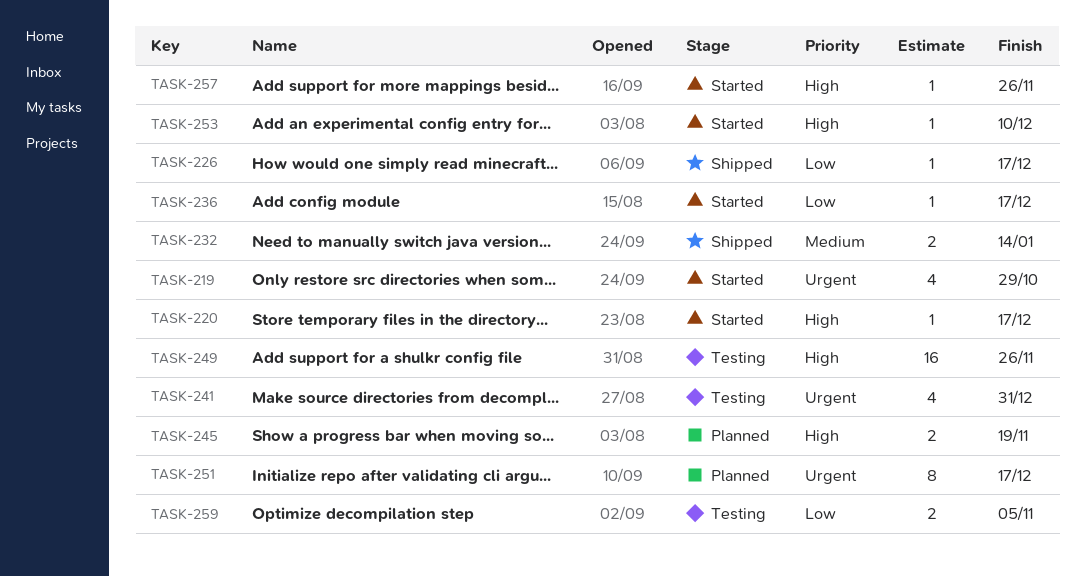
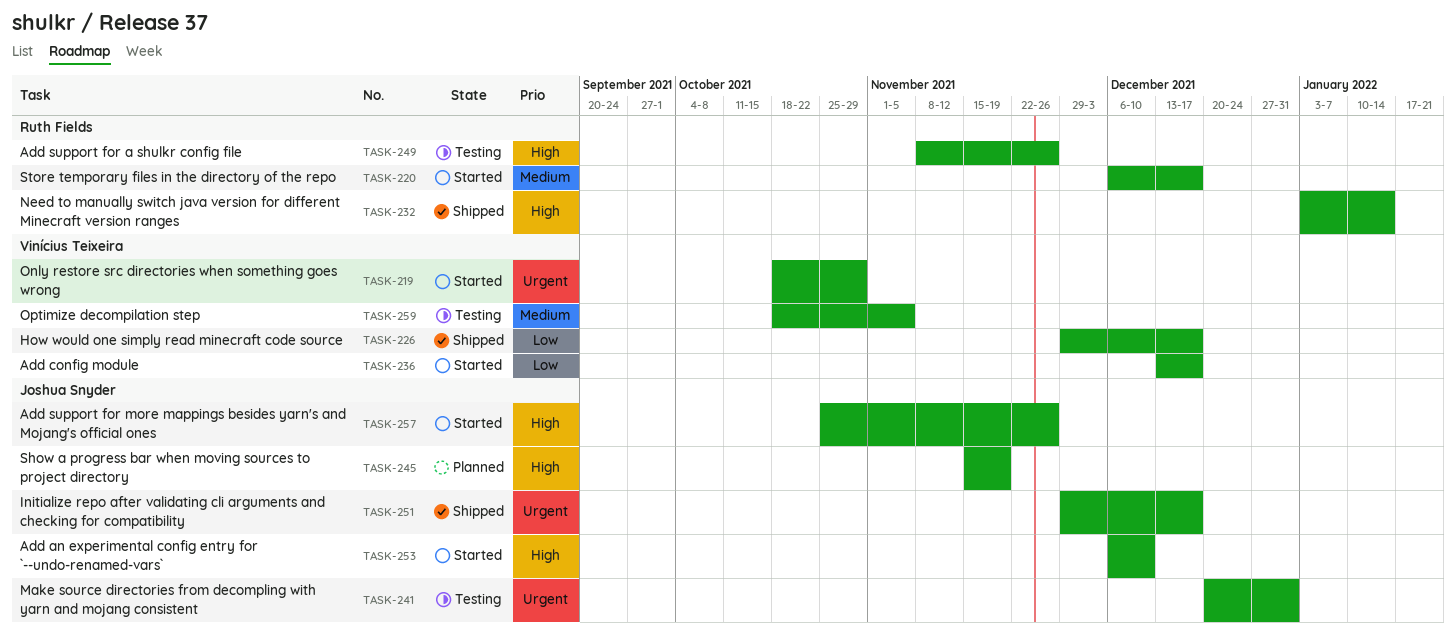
TASK-220, priority: High -> Medium
TASK-232, priority: Medium -> High
TASK-251, status: Planned -> Shipped
TASK-259, priority: Low -> Medium

